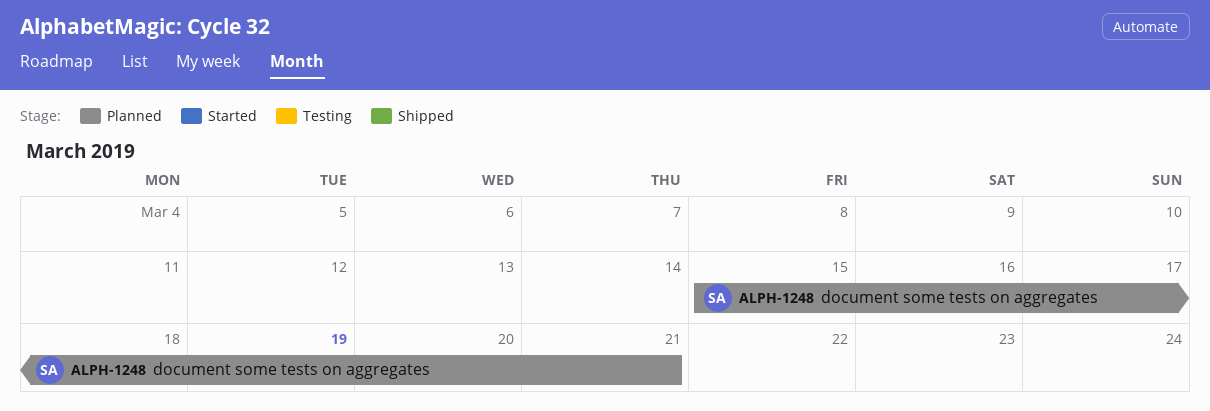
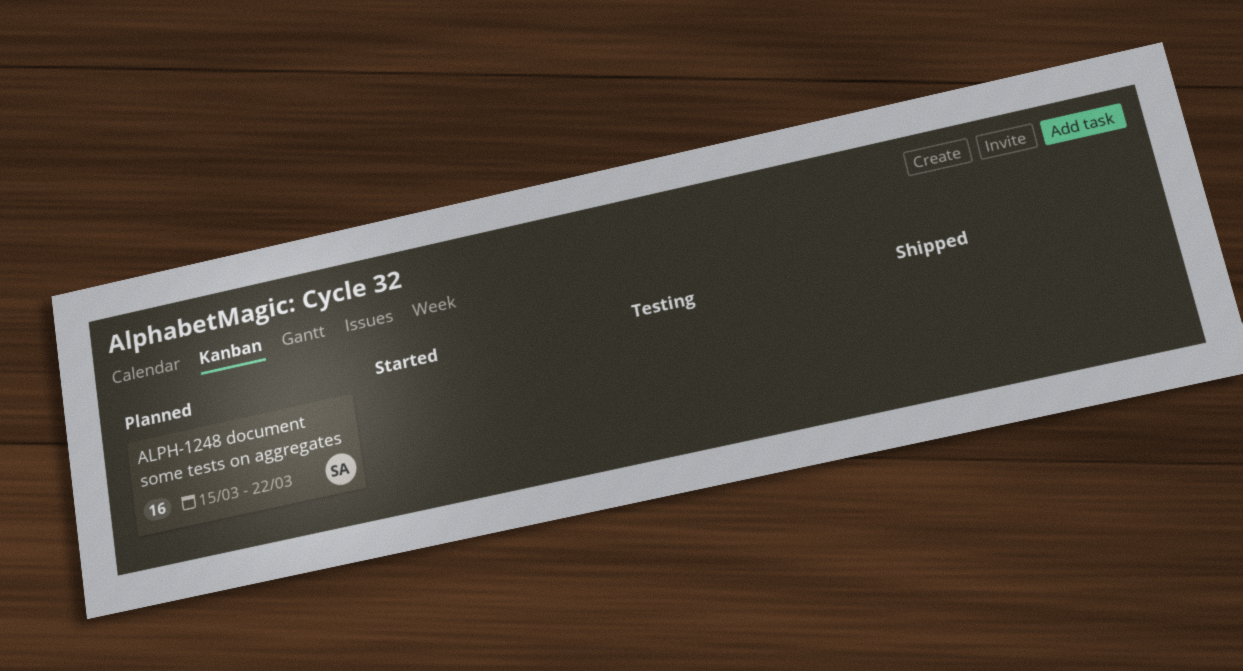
ALPH-1248, due: Mar 21 -> Mar 22

